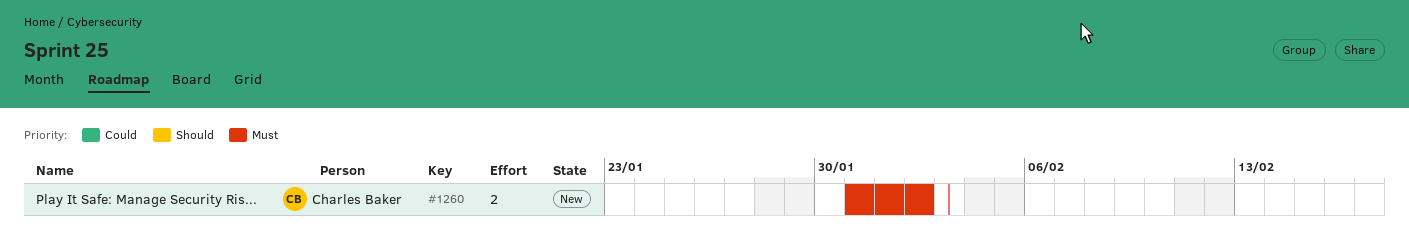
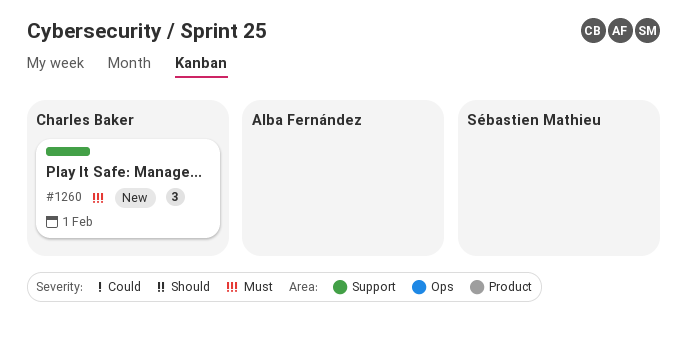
#1260, estimate: 2 -> 3
#1260, due: Feb 2 -> Feb 1

